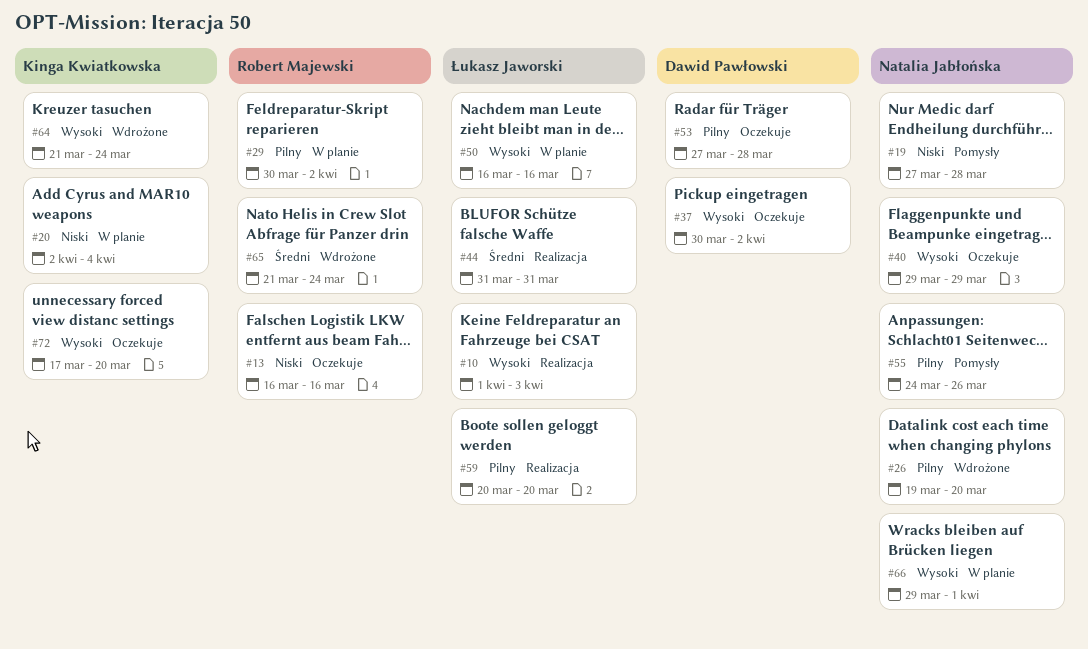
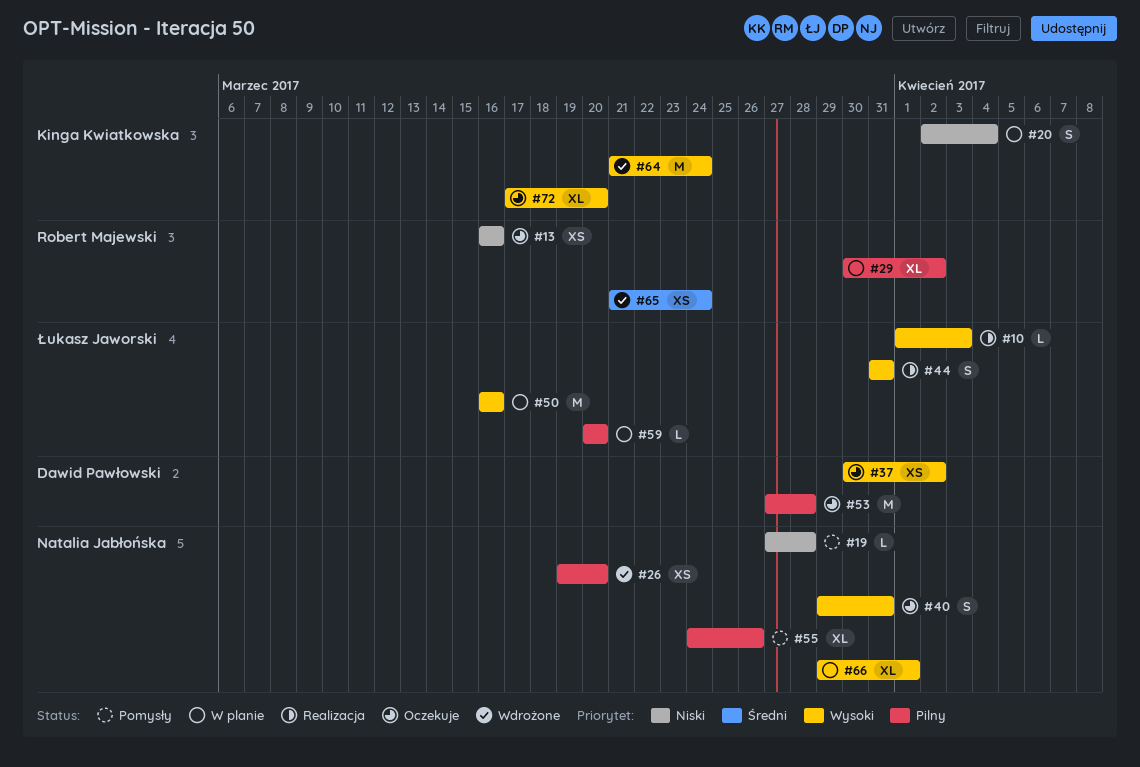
#40, due: Mar 29 -> Mar 31
#44, priority: Średni -> Wysoki
#59, status: Realizacja -> W planie

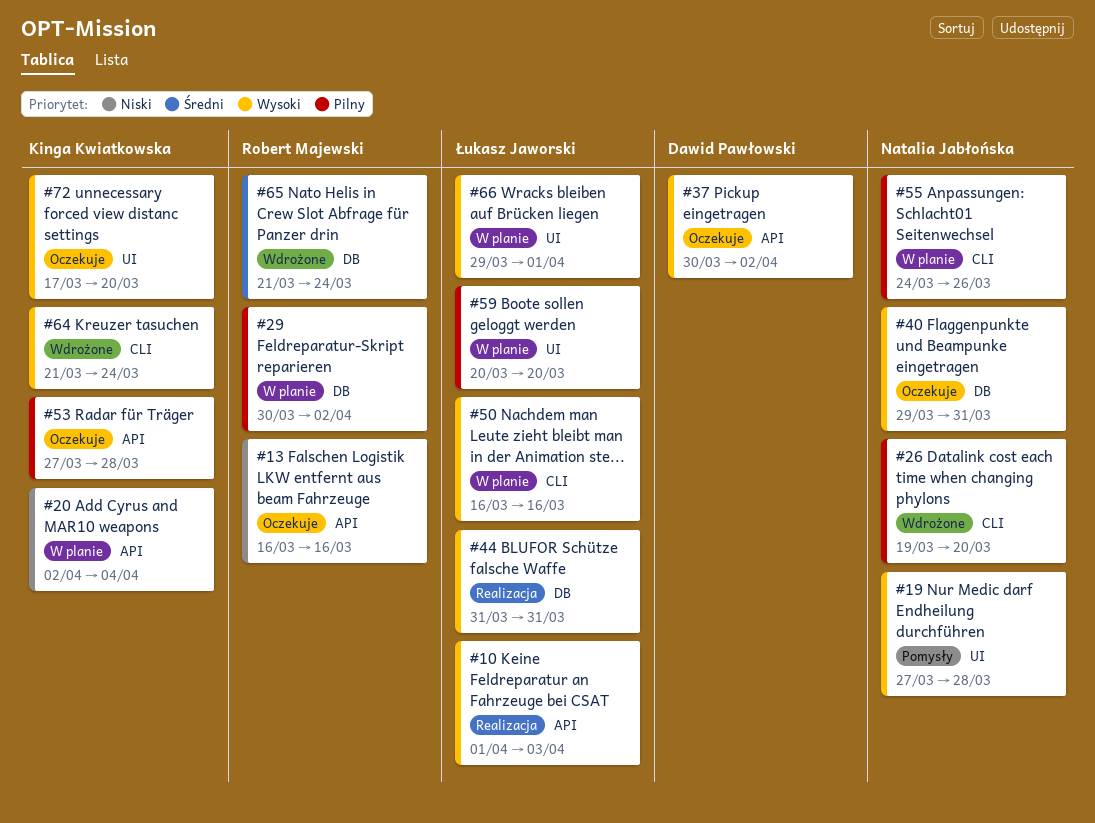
#19, priority: Niski -> Wysoki
#53, owner: Dawid Pawłowski -> Kinga Kwiatkowska
#55, status: Pomysły -> W planie
#66, owner: Natalia Jabłońska -> Łukasz Jaworski

